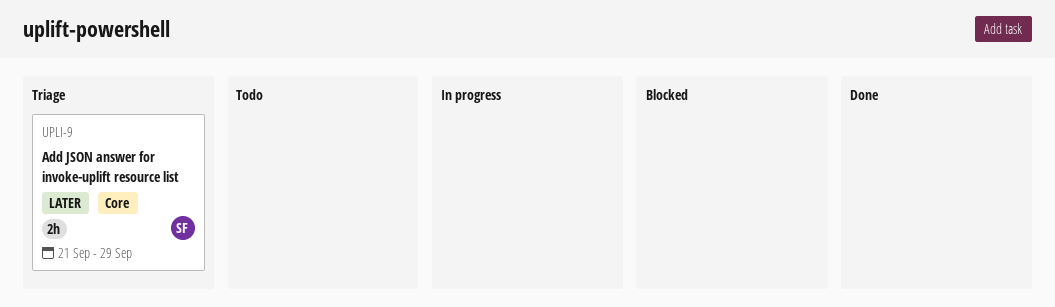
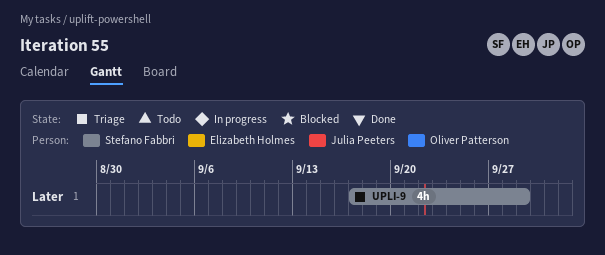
UPLI-9, estimate: 2h -> 4h
UPLI-9, start: Sep 21 -> Sep 17

